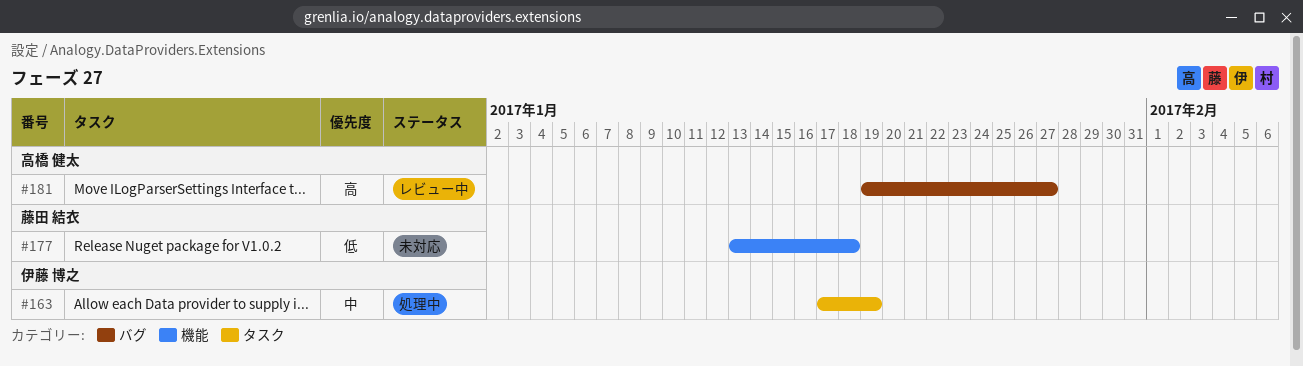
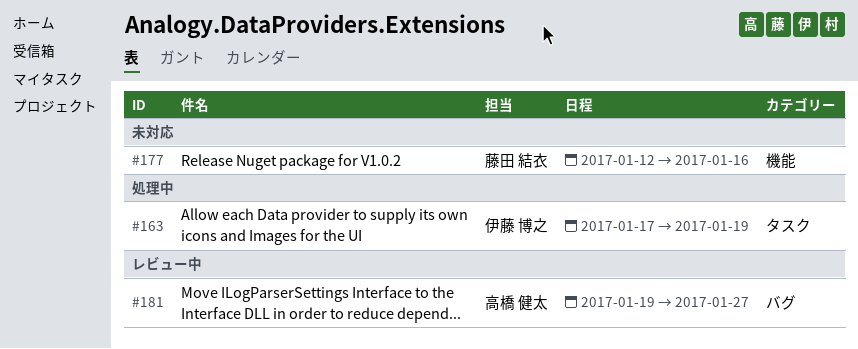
#177, start: Jan 13 -> Jan 12
#177, due: Jan 18 -> Jan 16

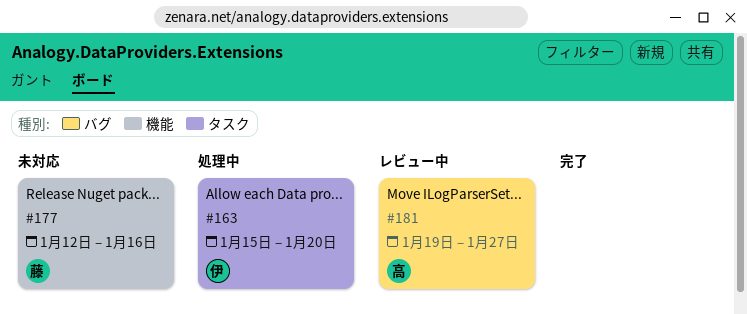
#163, start: Jan 17 -> Jan 15
#163, due: Jan 19 -> Jan 20

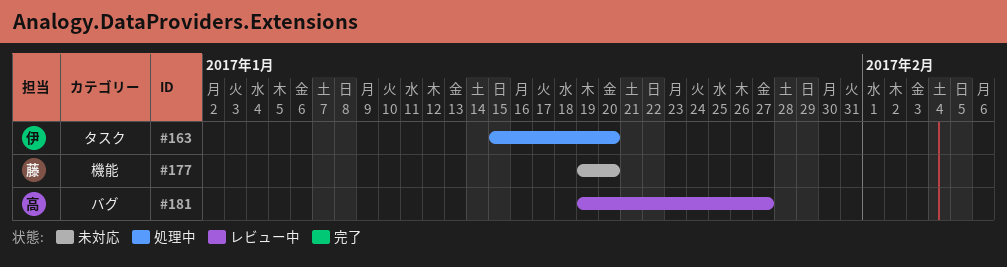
#177, start: Jan 12 -> Jan 19
#177, due: Jan 16 -> Jan 20

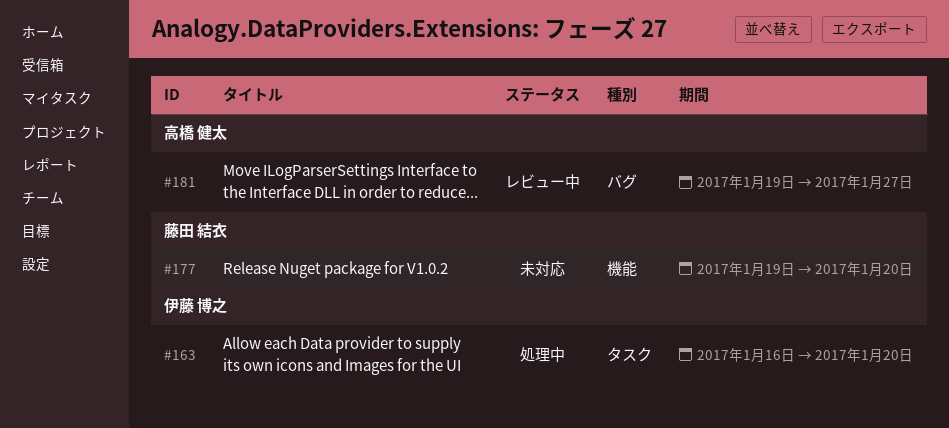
#163, start: Jan 15 -> Jan 16

